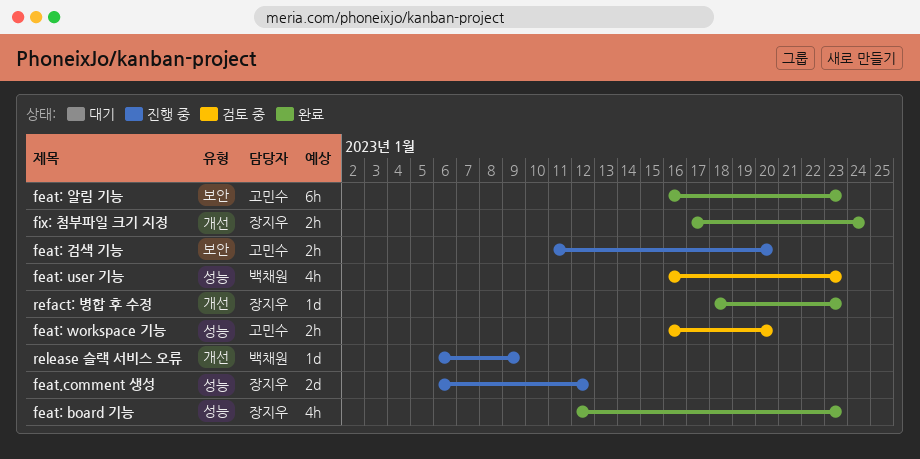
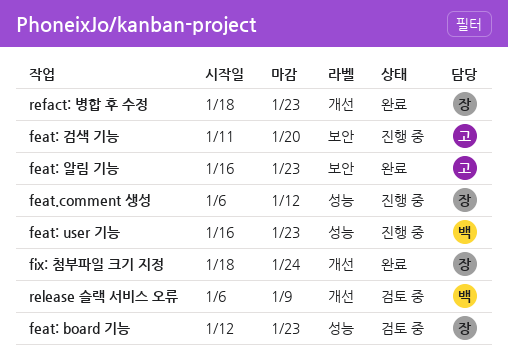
feat: board 기능, status: 완료 -> 검토 중
feat: user 기능, status: 검토 중 -> 진행 중
feat: workspace 기능: present -> none
fix: 첨부파일 크기 지정, start: Jan 17 -> Jan 18
release 슬랙 서비스 오류, status: 진행 중 -> 검토 중

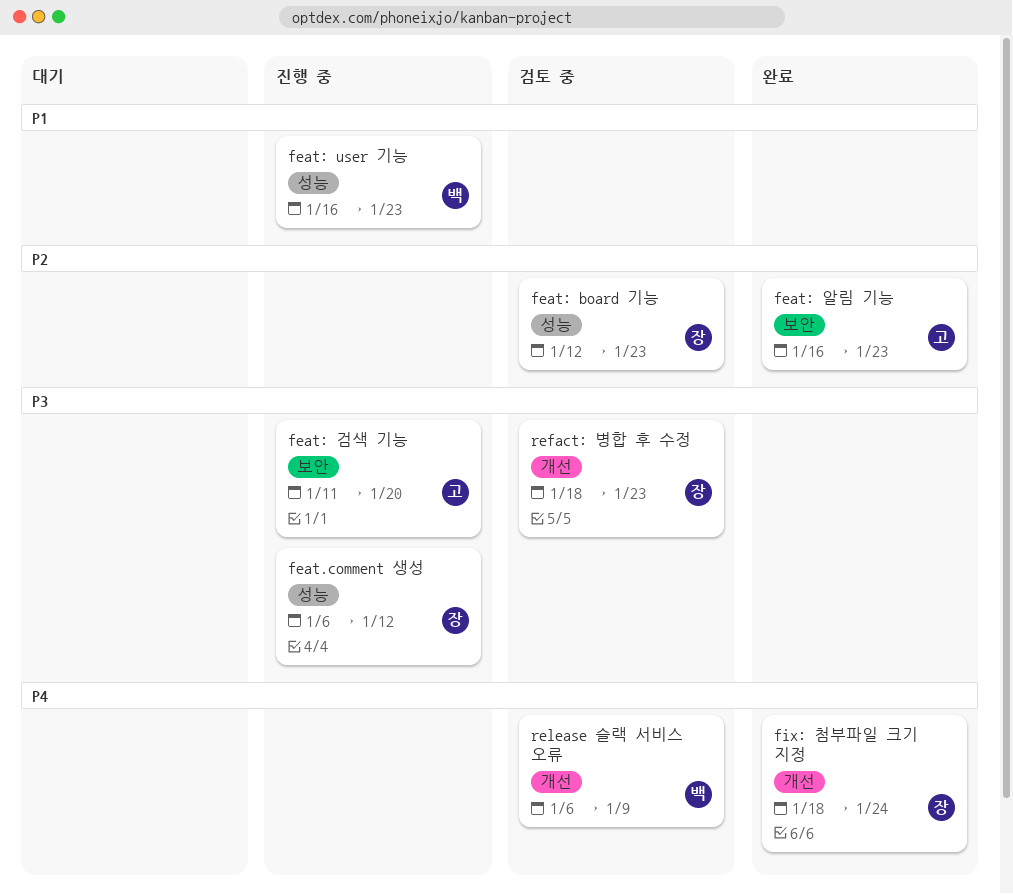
refact: 병합 후 수정, status: 완료 -> 검토 중

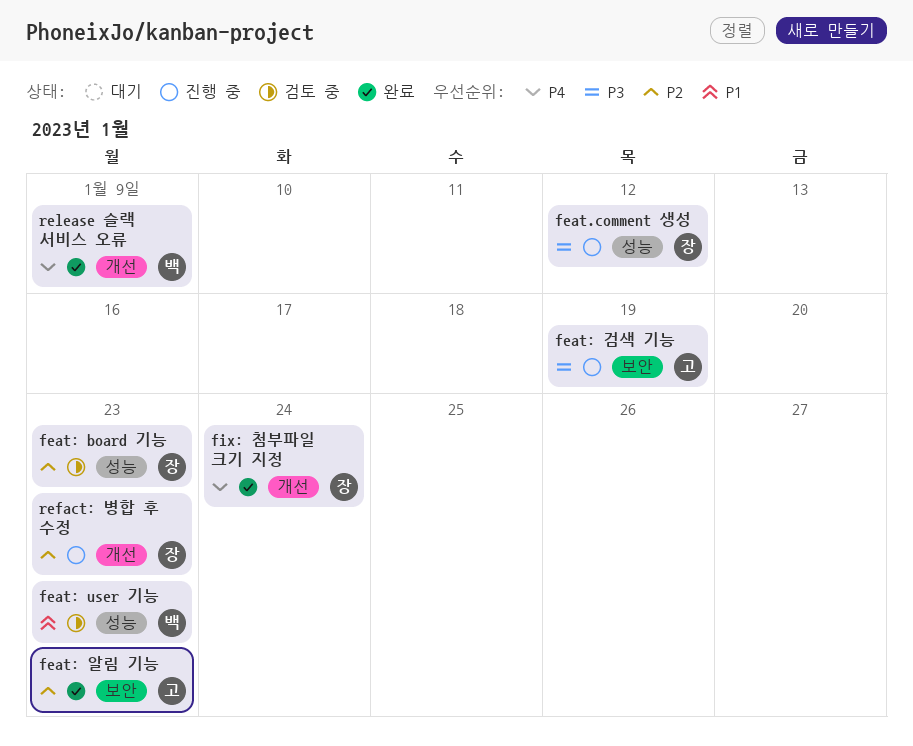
feat: user 기능, status: 진행 중 -> 검토 중
feat: 검색 기능, due: Jan 20 -> Jan 19
refact: 병합 후 수정, status: 검토 중 -> 진행 중
refact: 병합 후 수정, priority: P3 -> P2
release 슬랙 서비스 오류, status: 검토 중 -> 완료

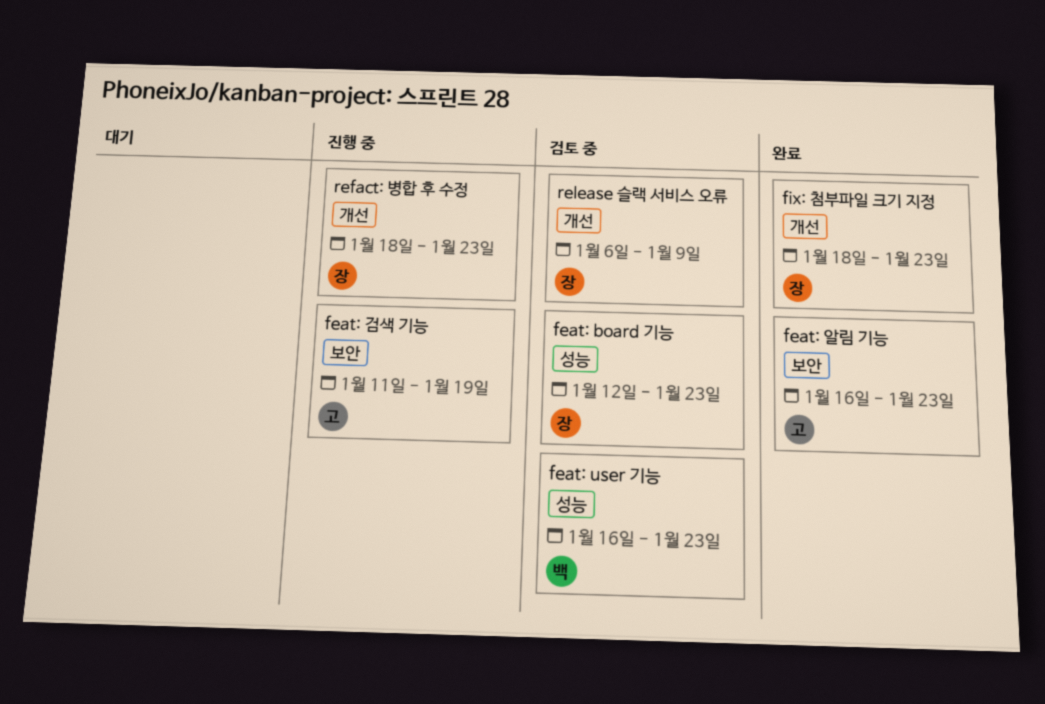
feat.comment 생성: present -> none
fix: 첨부파일 크기 지정, due: Jan 24 -> Jan 23
release 슬랙 서비스 오류, status: 완료 -> 검토 중
release 슬랙 서비스 오류, owner: 백 -> 장

